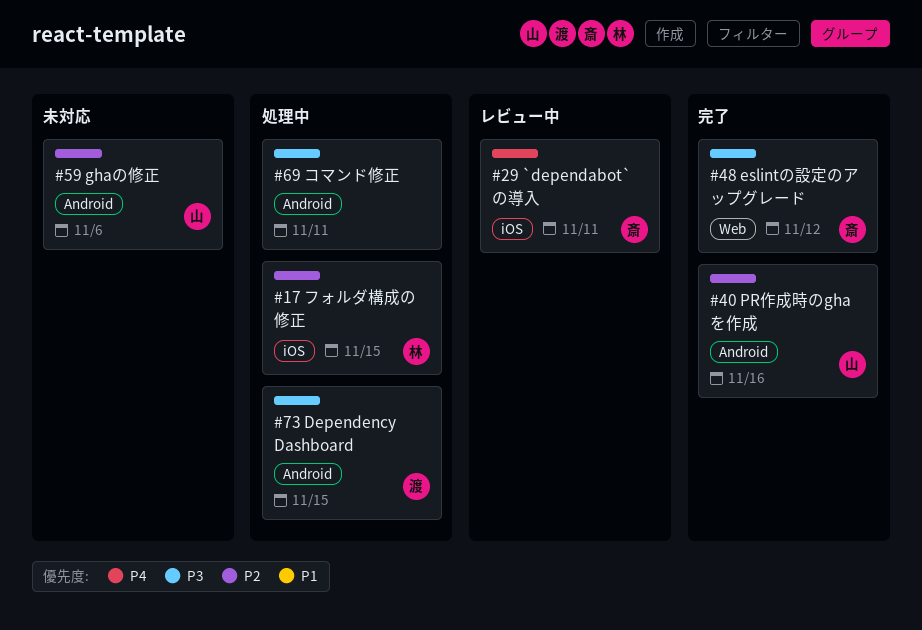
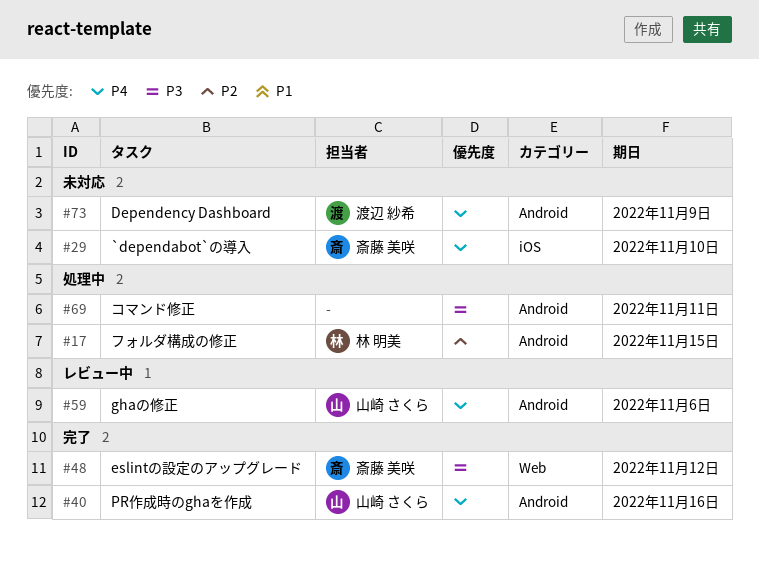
#17, label: iOS -> Android
#29, status: レビュー中 -> 未対応
#29, due: Nov 11 -> Nov 10
#40, priority: P2 -> P4
#59, status: 未対応 -> レビュー中
#59, priority: P2 -> P4
#73, status: 処理中 -> 未対応
#73, priority: P3 -> P4
#73, due: Nov 15 -> Nov 9

